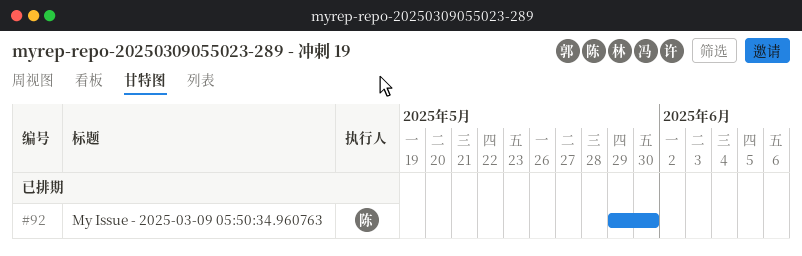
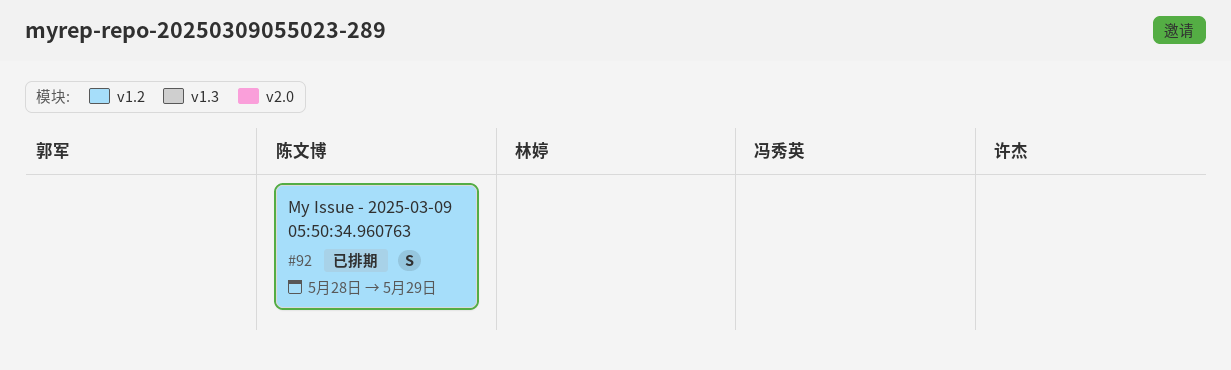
#92, start: May 29 -> May 28
#92, due: May 30 -> May 29

